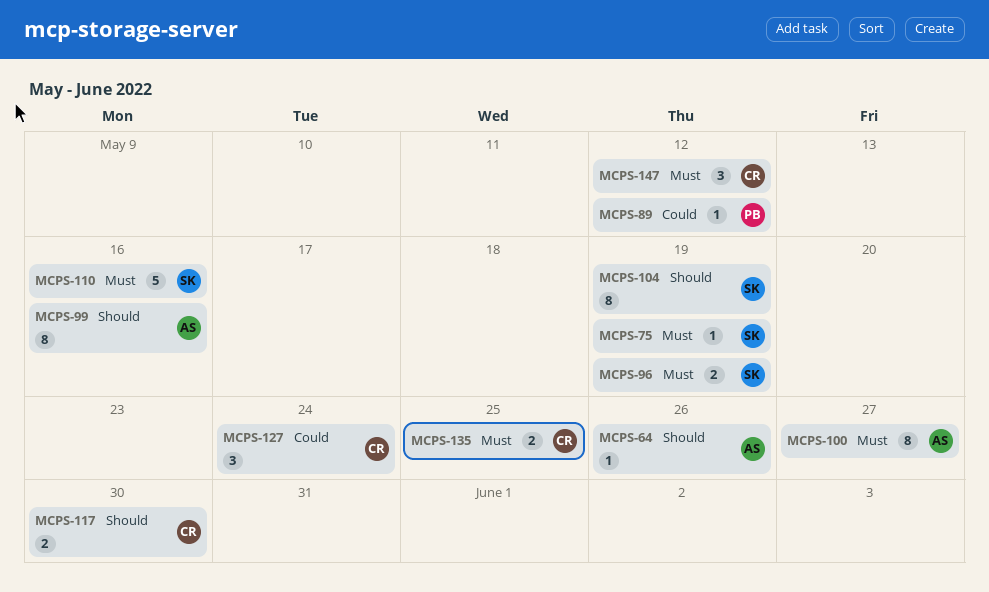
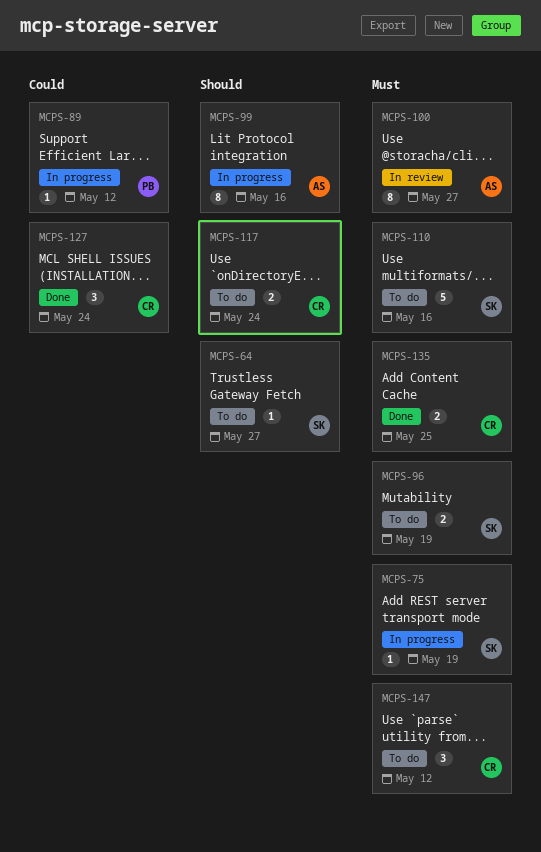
MCPS-64, owner: AS -> SK
MCPS-64, due: May 26 -> May 27
MCPS-104: present -> none
MCPS-117, due: May 30 -> May 24

